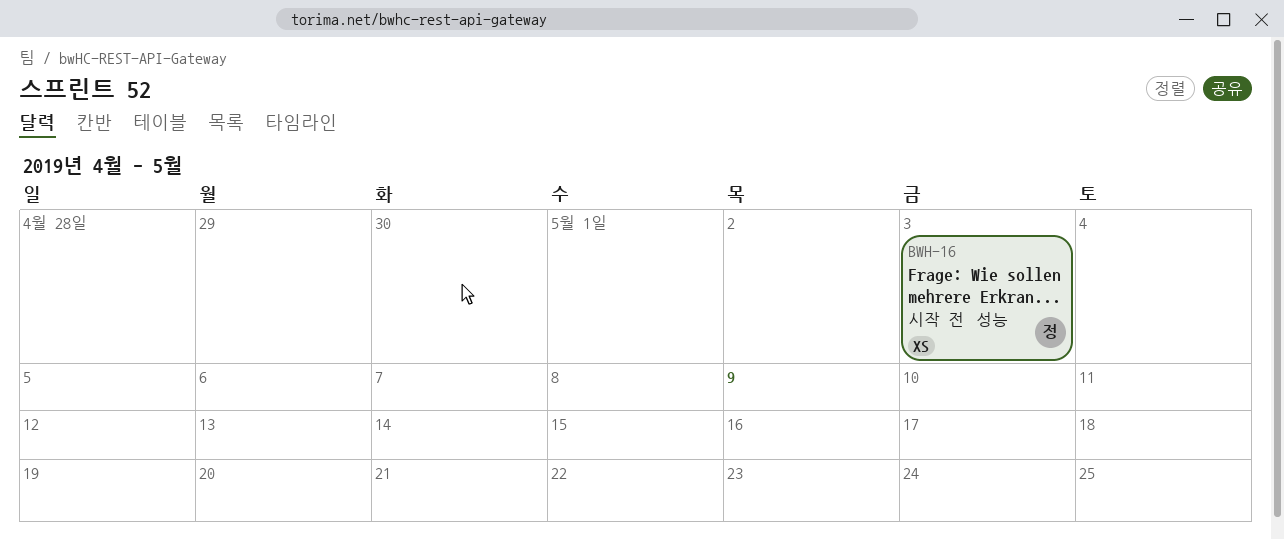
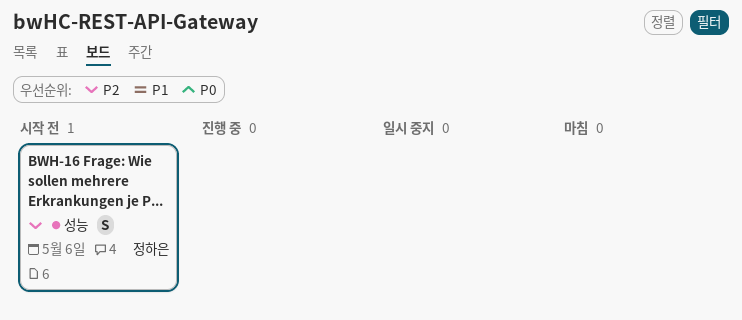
BWH-16, estimate: XS -> S
BWH-16, due: May 3 -> May 6

